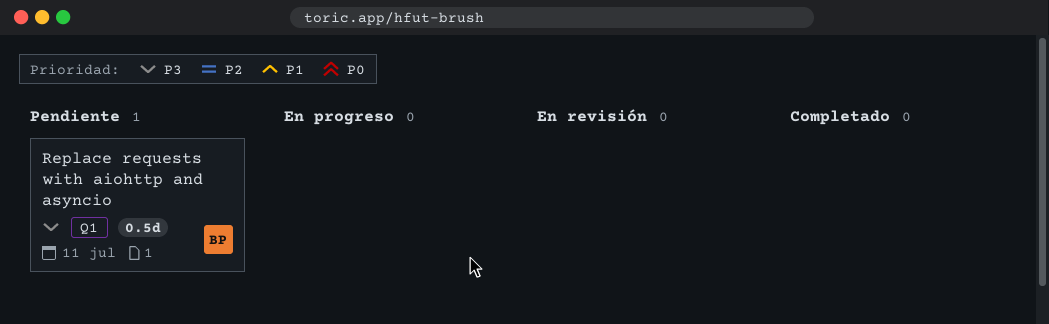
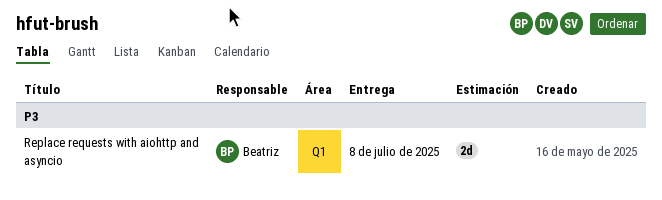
Replace requests with aiohttp and asyncio, estimate: 0.5d -> 2d
Replace requests with aiohttp and asyncio, due: Jul 11 -> Jul 8

